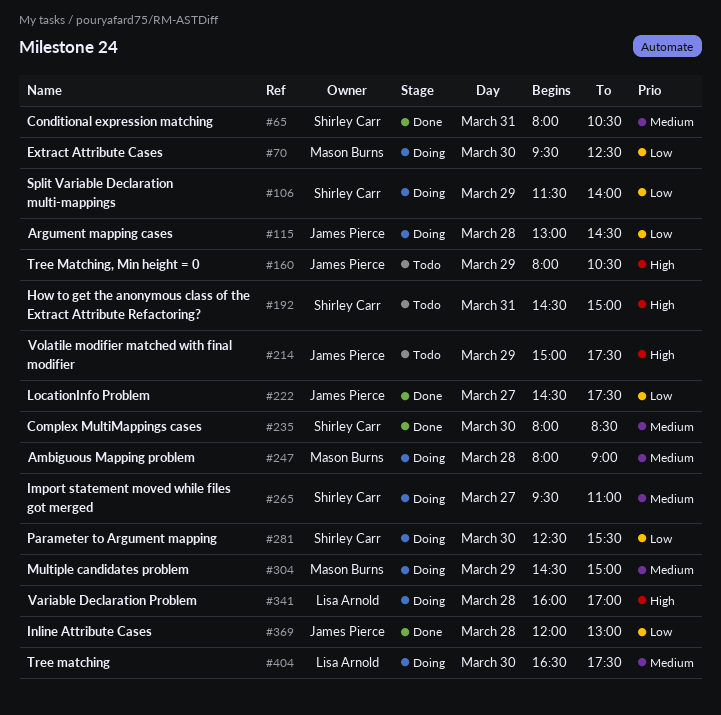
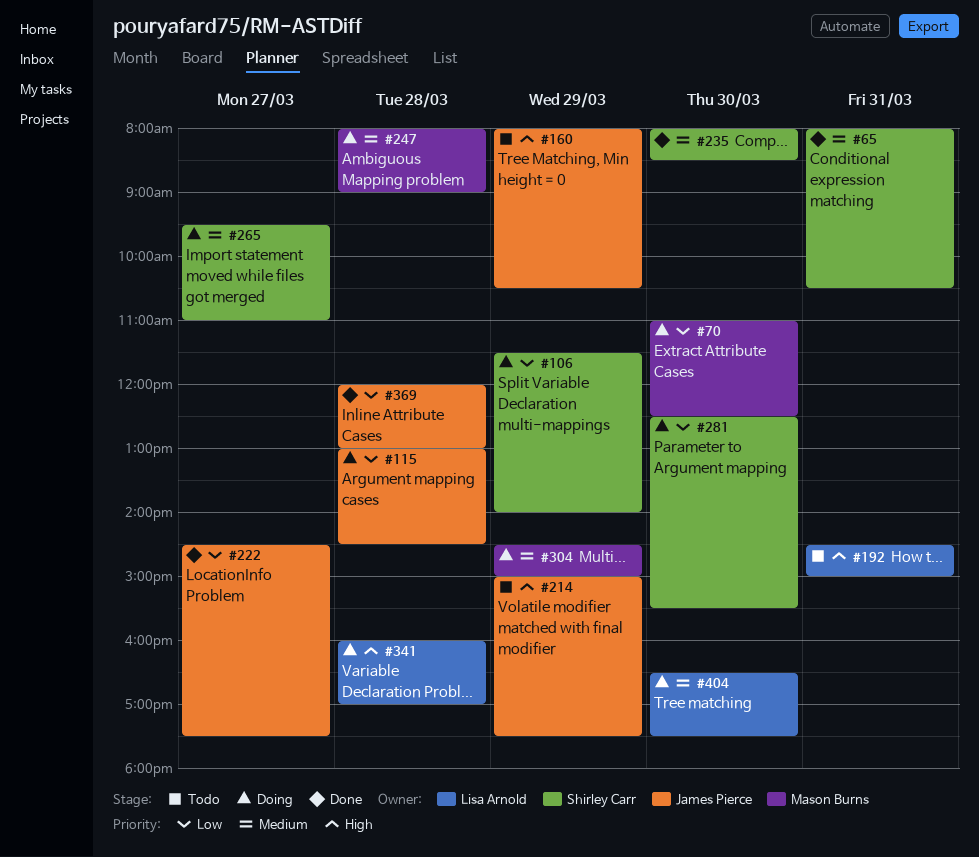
#70, begins: 09:30 -> 11:00
#192, owner: Shirley Carr -> Lisa Arnold

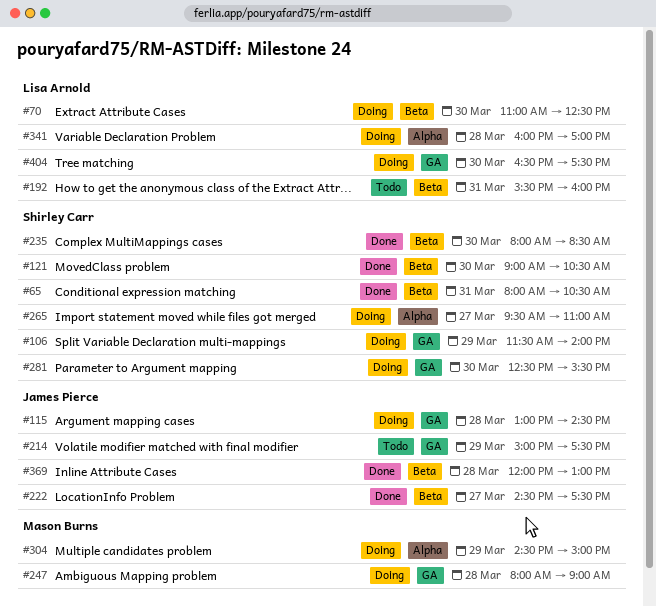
#70, owner: Mason Burns -> Lisa Arnold
#121: none -> present
#160: present -> none
#192, begins: 14:30 -> 15:30
#192, ends: 15:00 -> 16:00

